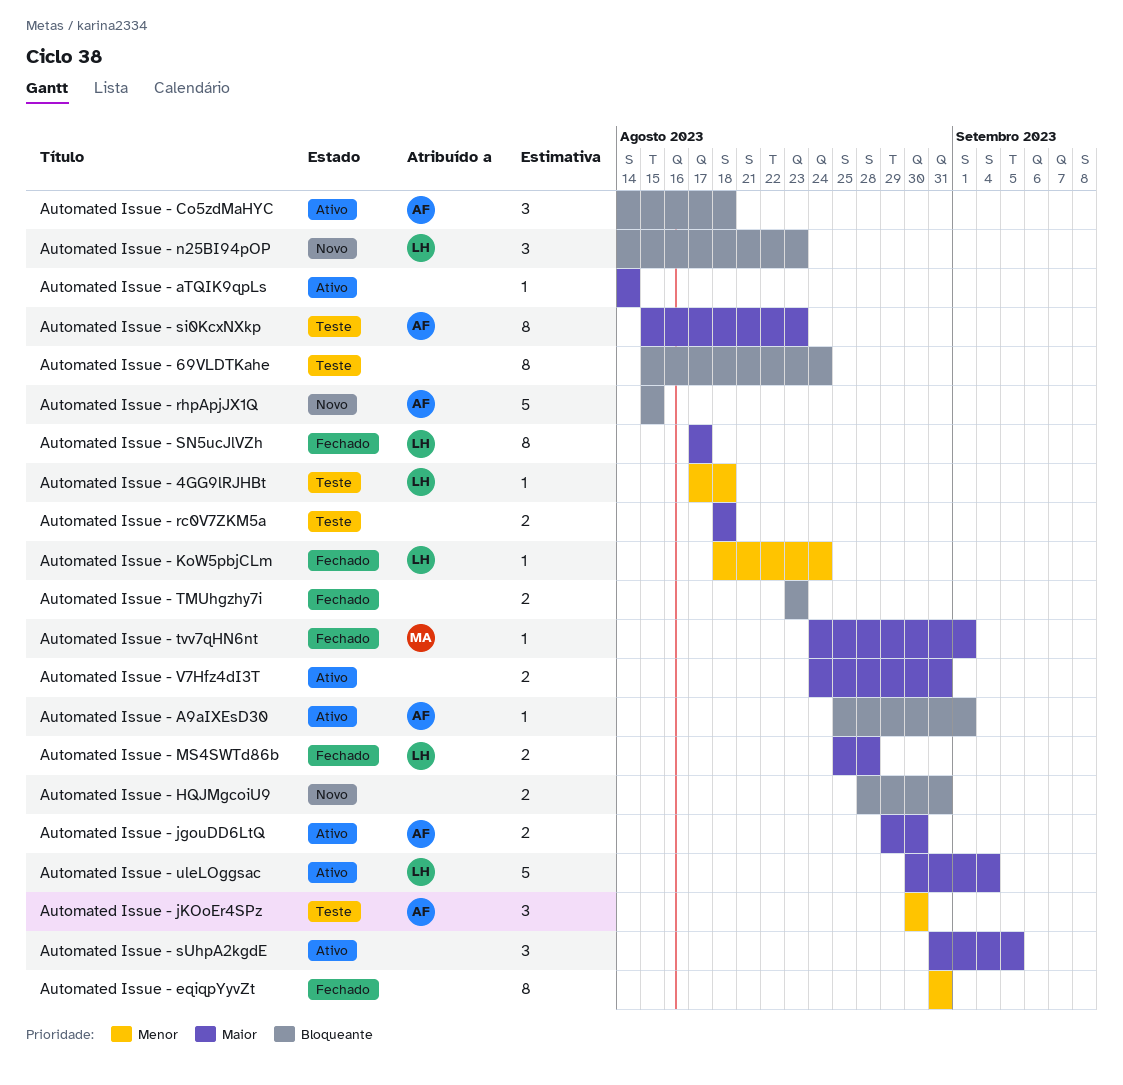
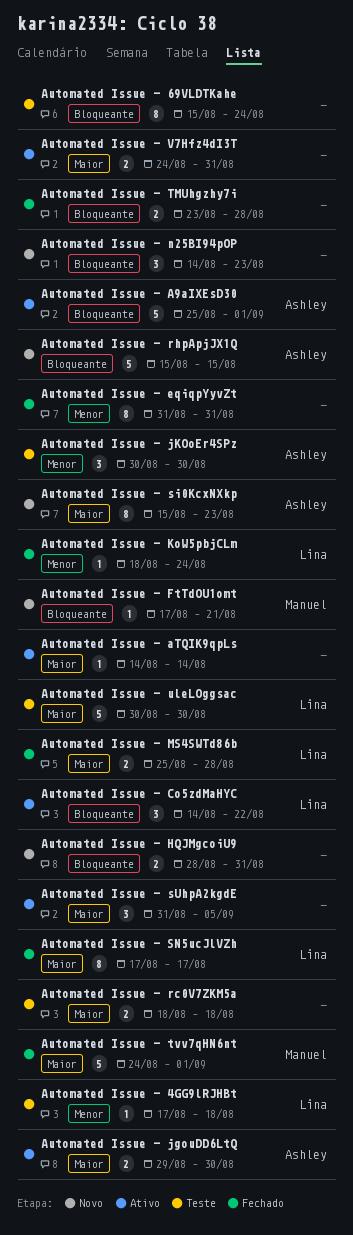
Automated Issue - A9aIXEsD30, estimate: 1 -> 5
Automated Issue - Co5zdMaHYC, owner: Ashley -> Lina
Automated Issue - Co5zdMaHYC, due: Aug 18 -> Aug 22
Automated Issue - FtTdOU1omt: none -> present
Automated Issue - n25BI94pOP, owner: Lina -> none
Automated Issue - si0KcxNXkp, status: Teste -> Novo
Automated Issue - TMUhgzhy7i, due: Aug 23 -> Aug 28
Automated Issue - tvv7qHN6nt, estimate: 1 -> 5
Automated Issue - uleLOggsac, status: Ativo -> Teste
Automated Issue - uleLOggsac, due: Sep 4 -> Aug 30

